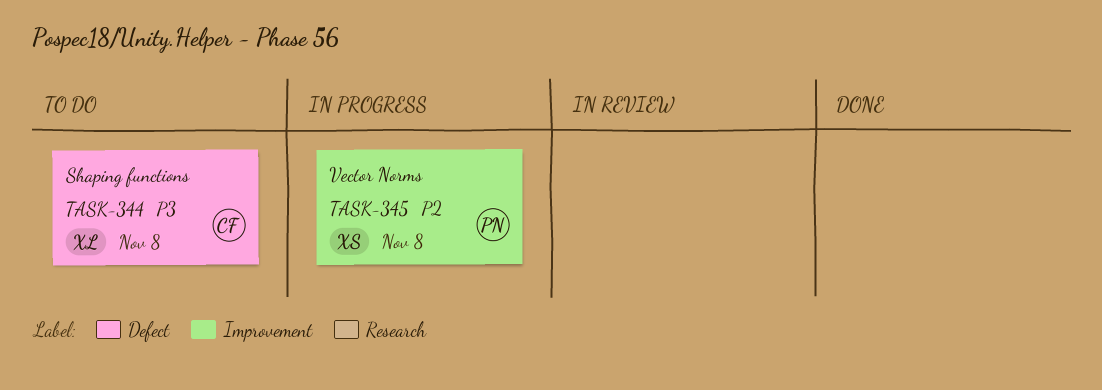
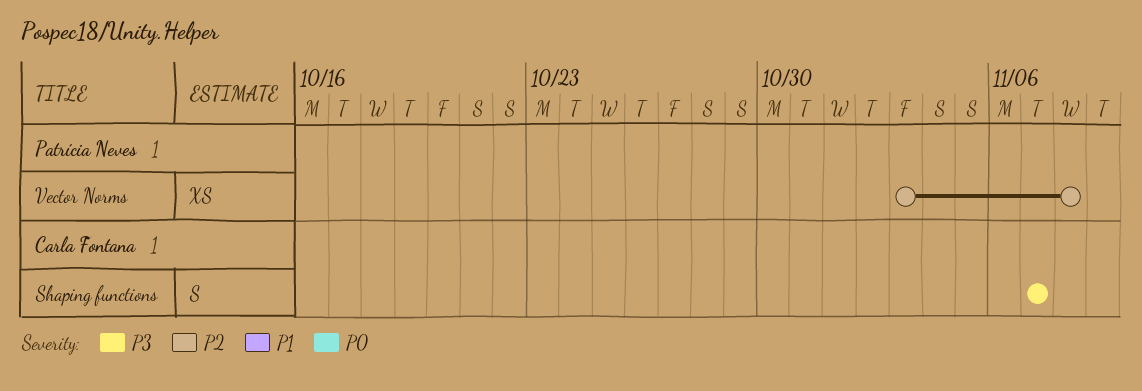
Shaping functions, estimate: XL -> S
Shaping functions, due: Nov 8 -> Nov 7

